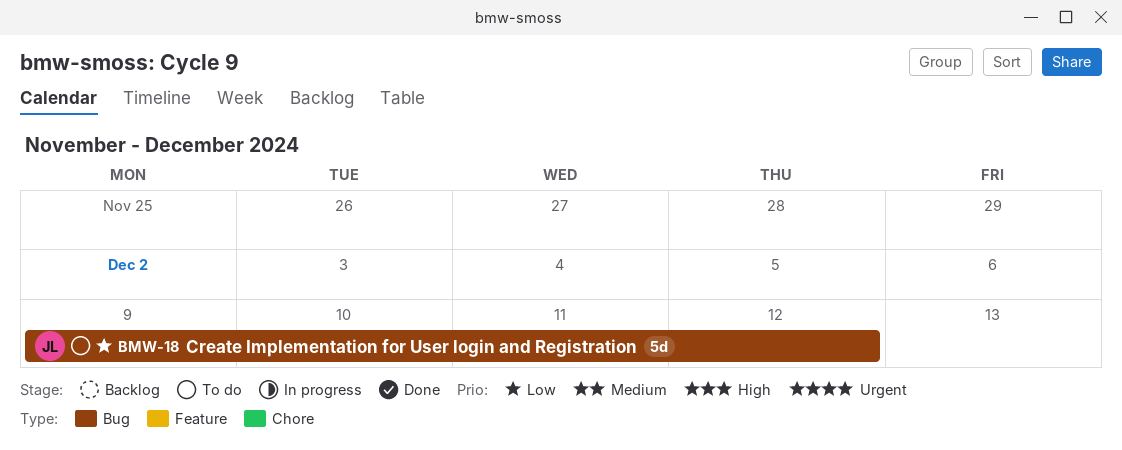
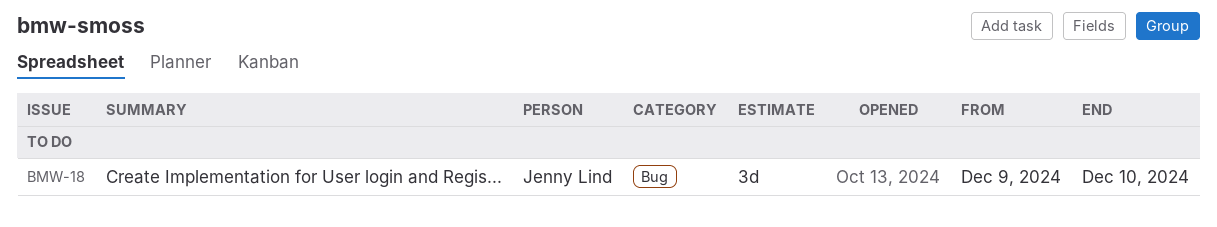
BMW-18, estimate: 5d -> 3d
BMW-18, due: Dec 12 -> Dec 10

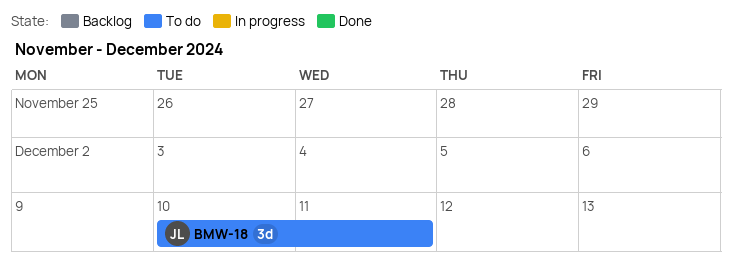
BMW-18, start: Dec 9 -> Dec 10
BMW-18, due: Dec 10 -> Dec 11

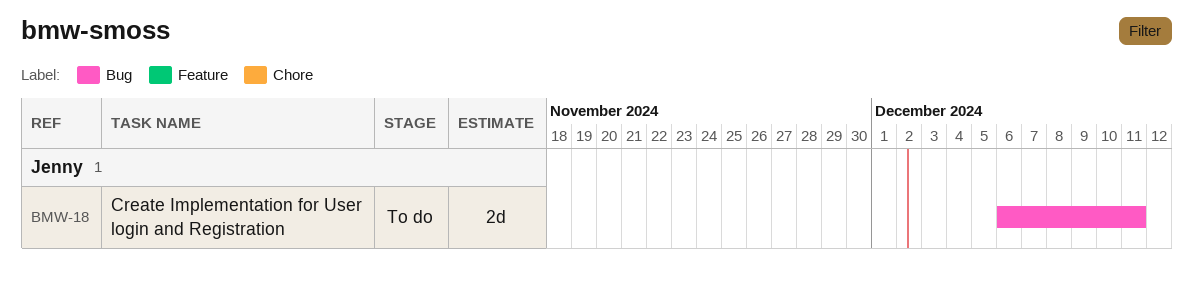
BMW-18, estimate: 3d -> 2d
BMW-18, start: Dec 10 -> Dec 6

